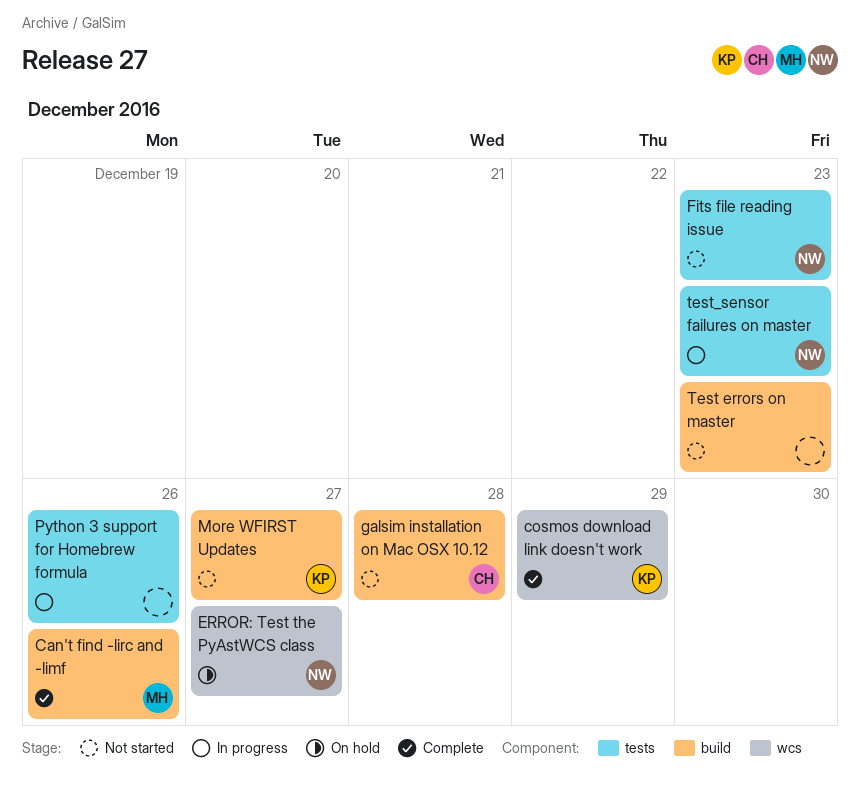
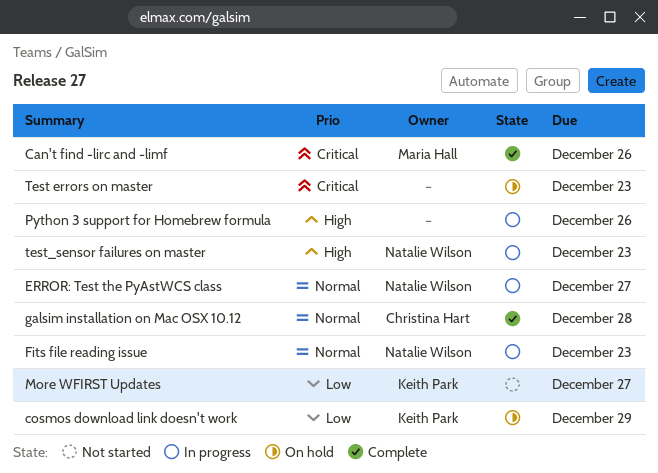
cosmos download link doesn't work, status: Complete -> On hold
ERROR: Test the PyAstWCS class, status: On hold -> In progress
Fits file reading issue, status: Not started -> In progress
galsim installation on Mac OSX 10.12, status: Not started -> Complete
Test errors on master, status: Not started -> On hold

